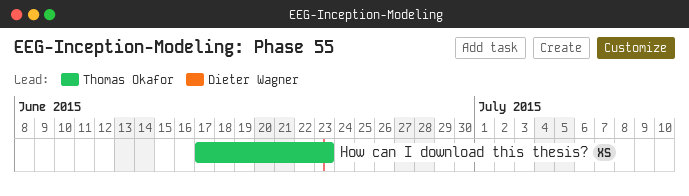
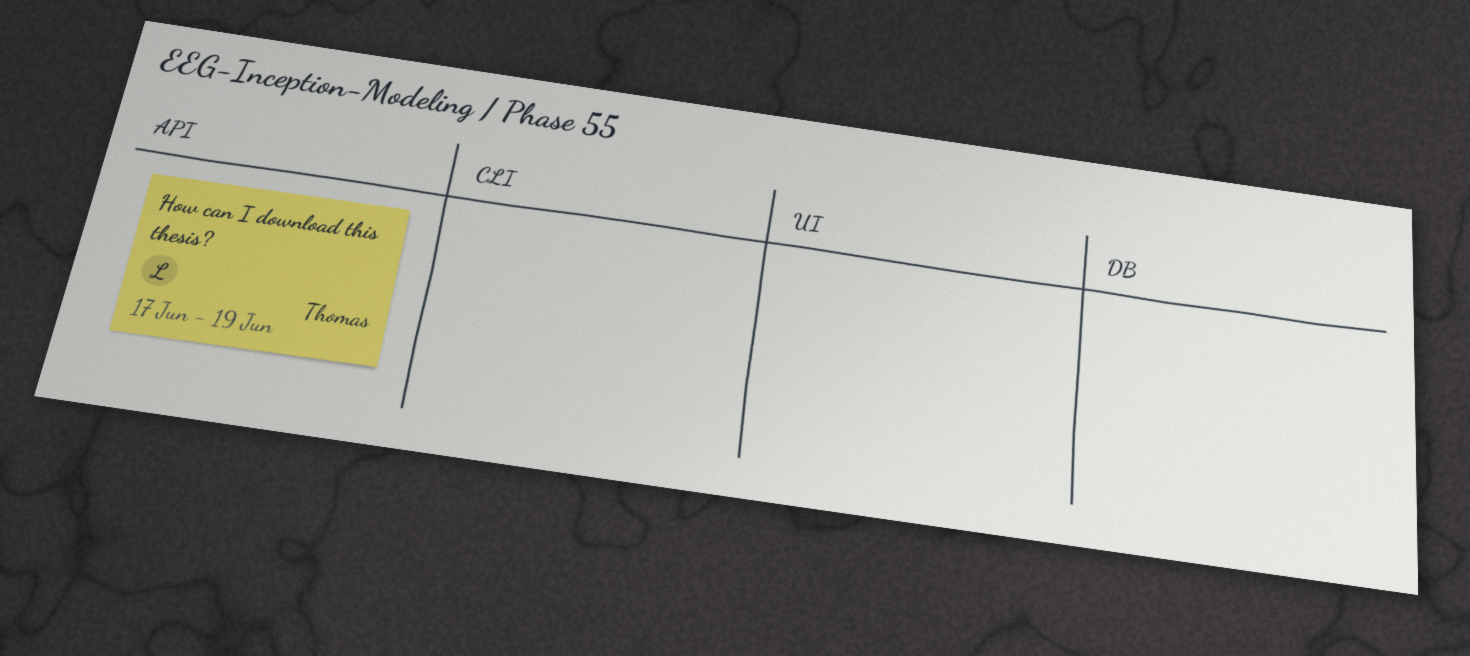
How can I download this thesis?, estimate: XS -> L
How can I download this thesis?, due: Jun 23 -> Jun 19

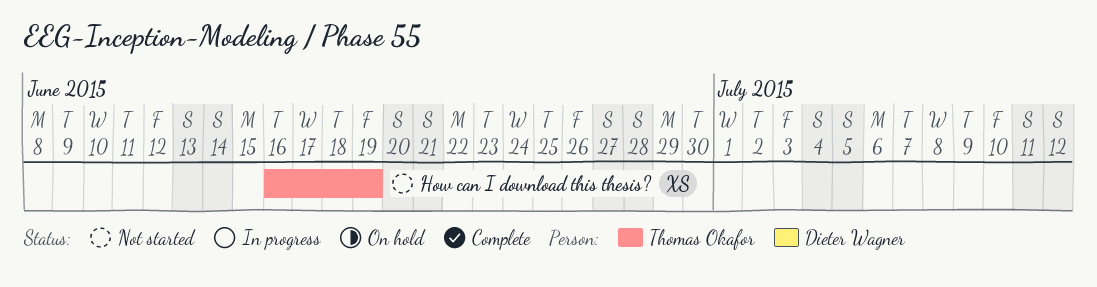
How can I download this thesis?, estimate: L -> XS
How can I download this thesis?, start: Jun 17 -> Jun 16

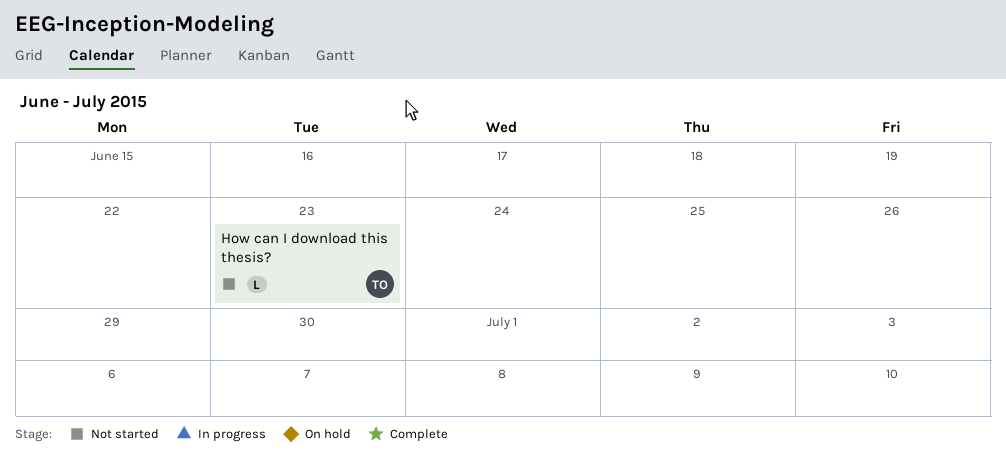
How can I download this thesis?, estimate: XS -> L
How can I download this thesis?, due: Jun 19 -> Jun 23

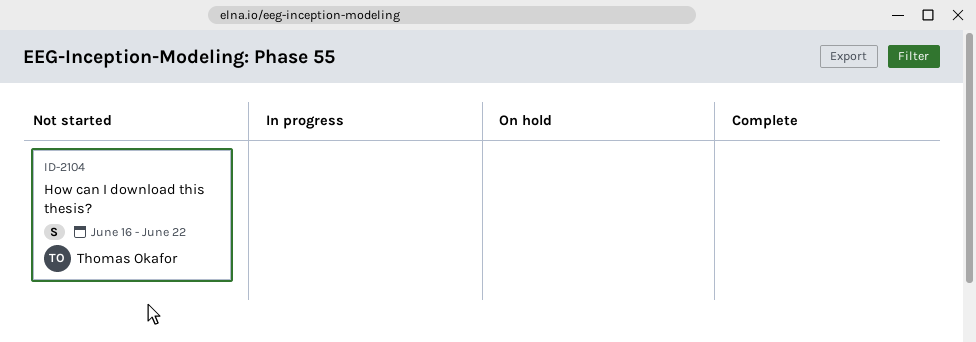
How can I download this thesis?, estimate: L -> S
How can I download this thesis?, due: Jun 23 -> Jun 22

